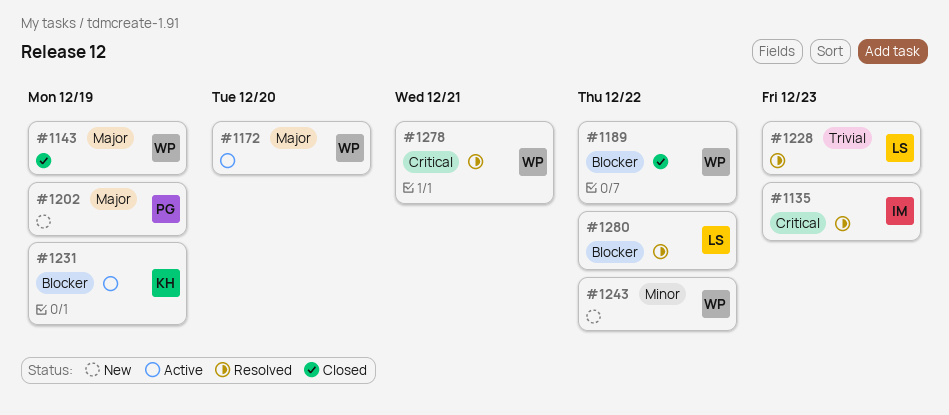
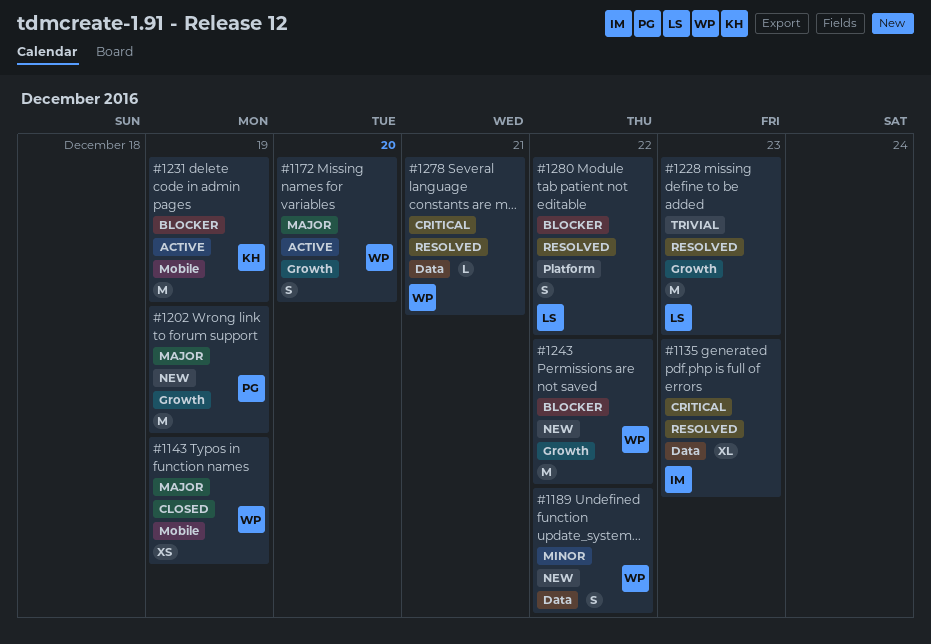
#1189, status: Closed -> New
#1189, priority: Blocker -> Minor
#1243, priority: Minor -> Blocker

